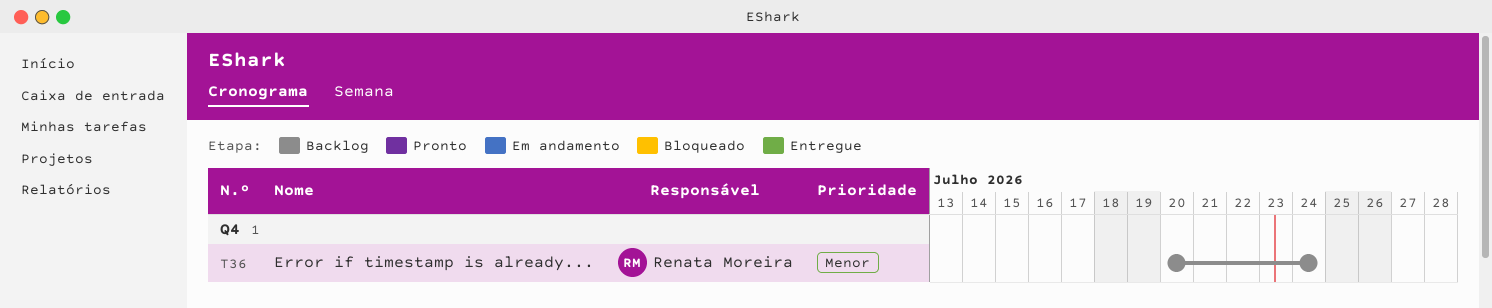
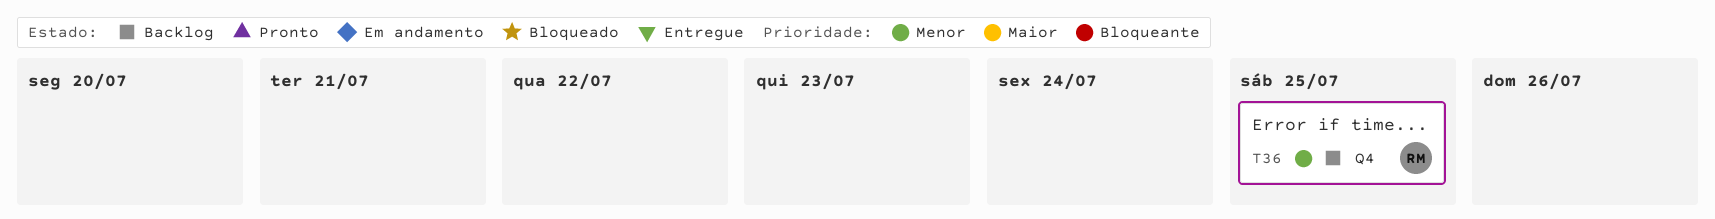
T36, due: Jul 24 -> Jul 25

